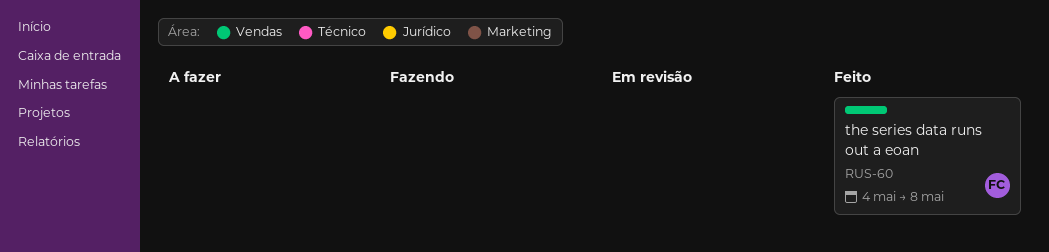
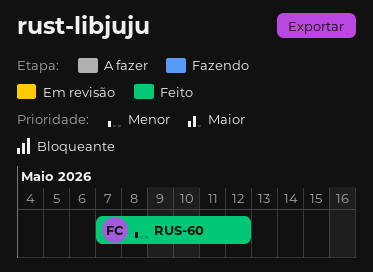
RUS-60, start: May 4 -> May 7
RUS-60, due: May 8 -> May 12

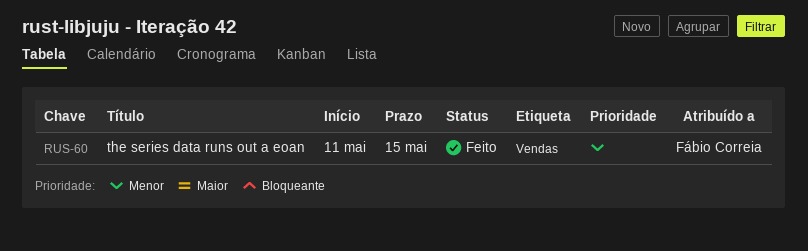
RUS-60, start: May 7 -> May 11
RUS-60, due: May 12 -> May 15

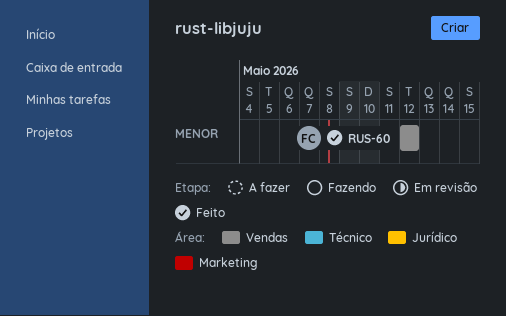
RUS-60, start: May 11 -> May 12
RUS-60, due: May 15 -> May 12

